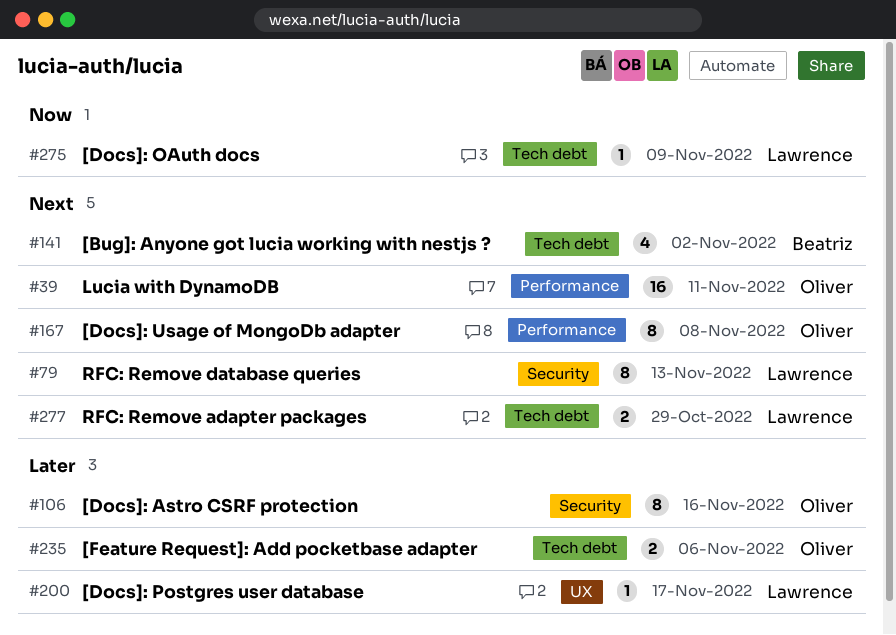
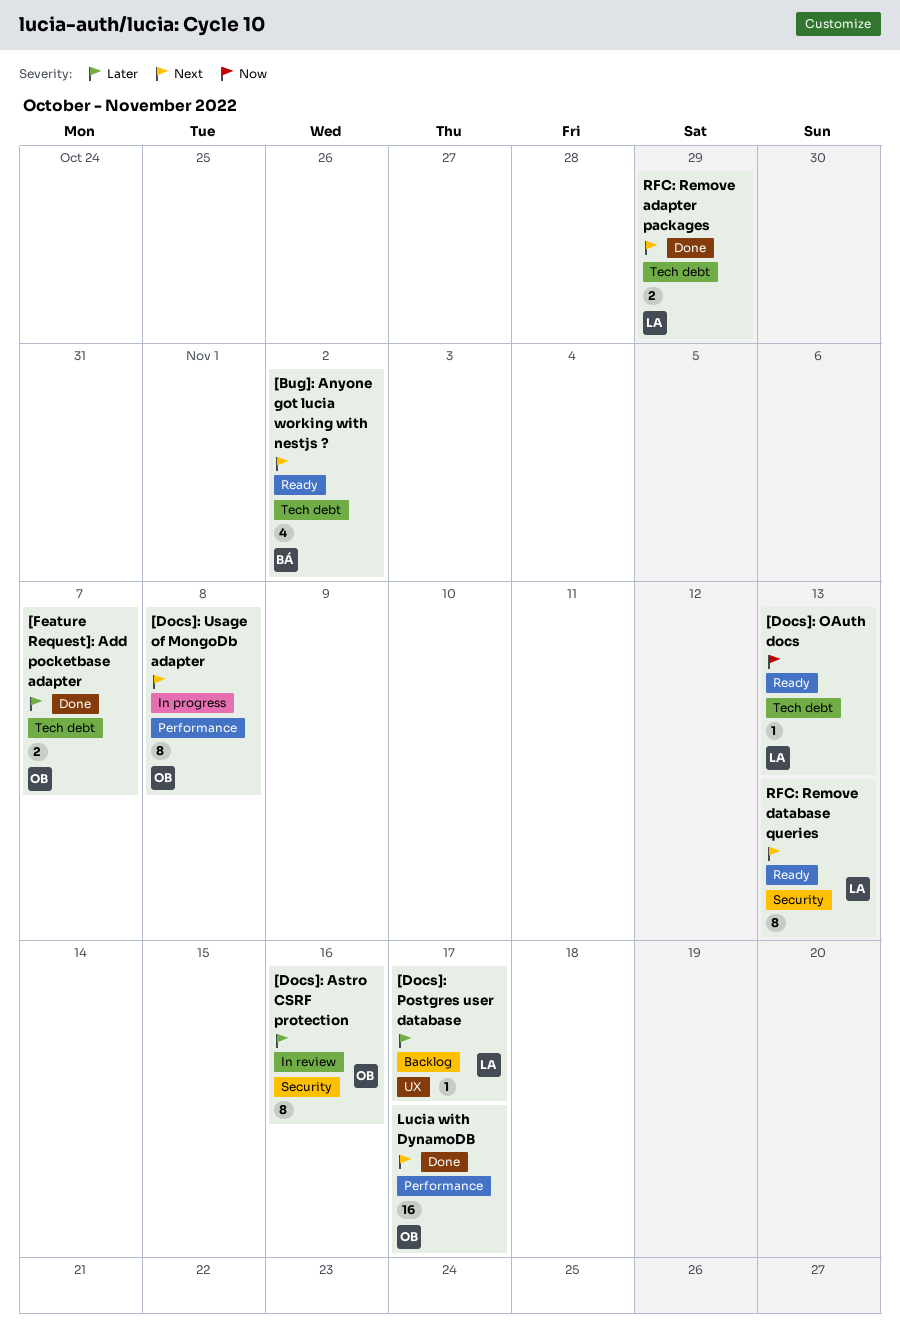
[Docs]: OAuth docs, due: Nov 9 -> Nov 13
[Feature Request]: Add pocketbase adapter, due: Nov 6 -> Nov 7
Lucia with DynamoDB, due: Nov 11 -> Nov 17

